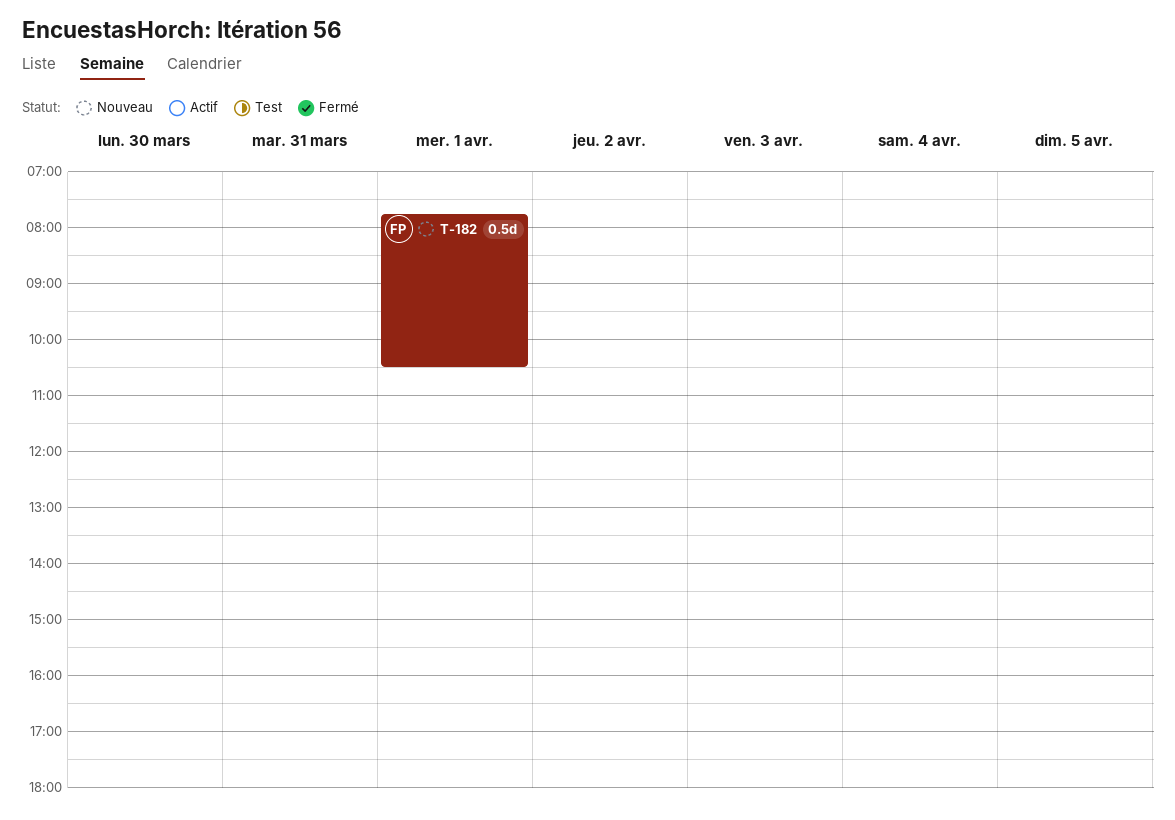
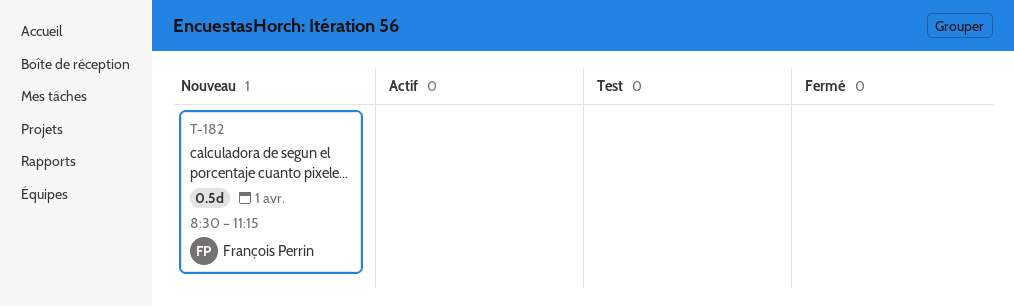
T-182, begins: 07:45 -> 08:30
T-182, ends: 10:30 -> 11:15

